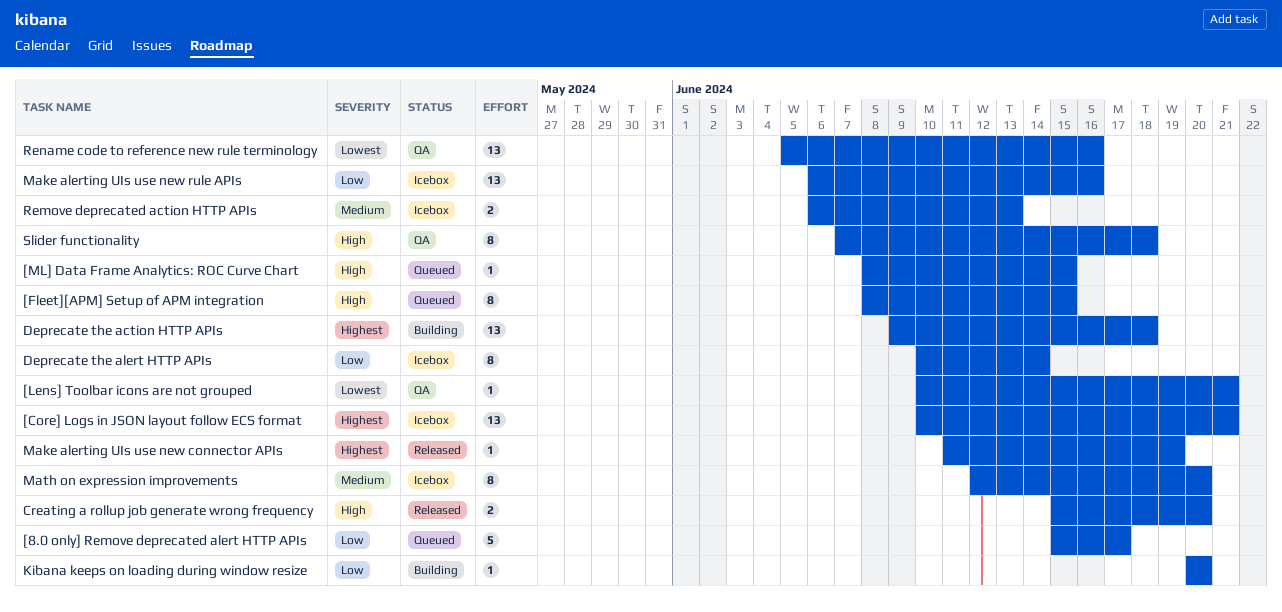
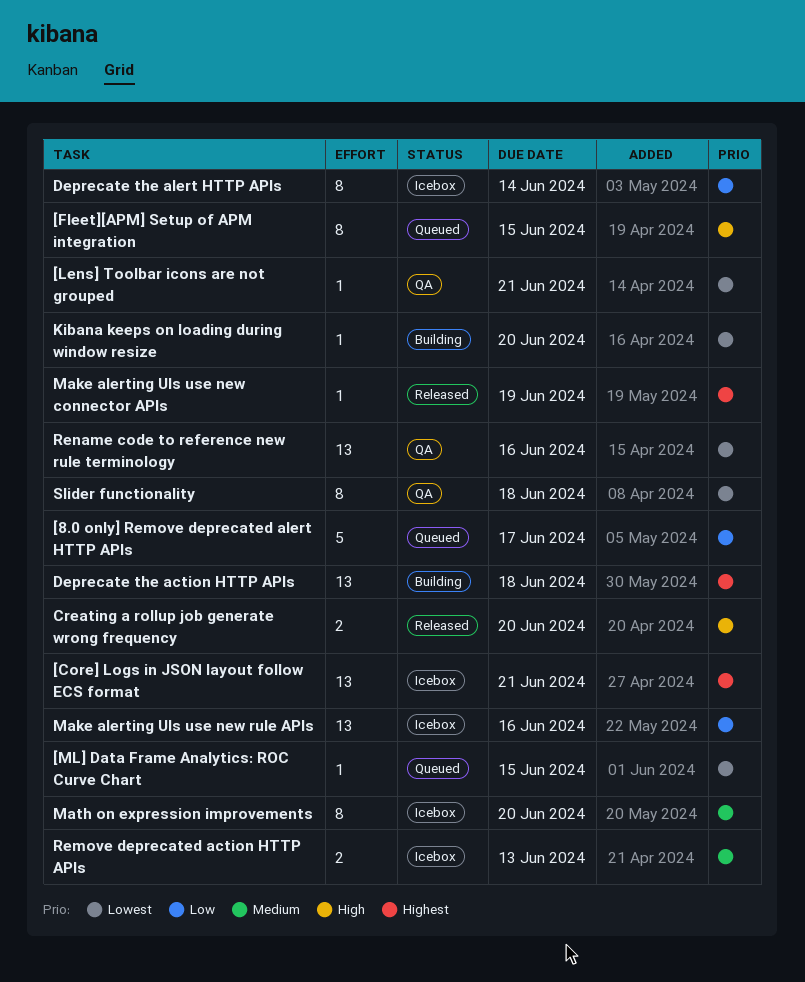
[ML] Data Frame Analytics: ROC Curve Chart, priority: High -> Lowest
Kibana keeps on loading during window resize, priority: Low -> Lowest
Slider functionality, priority: High -> Lowest

